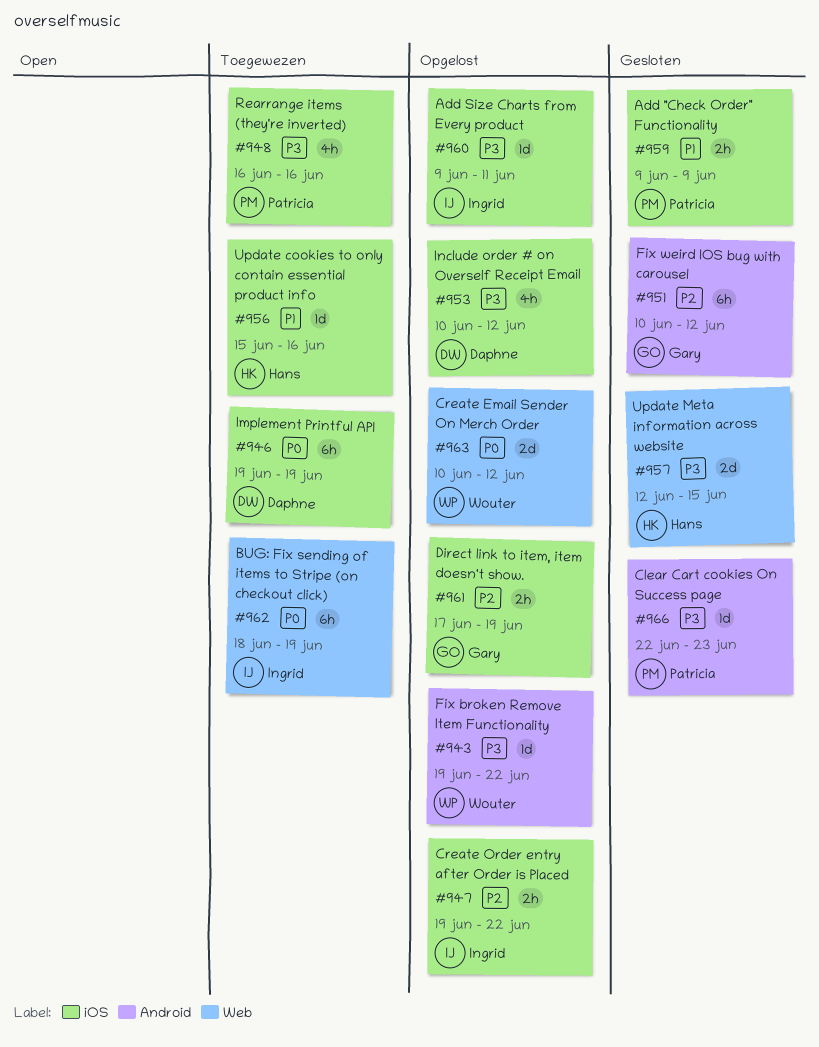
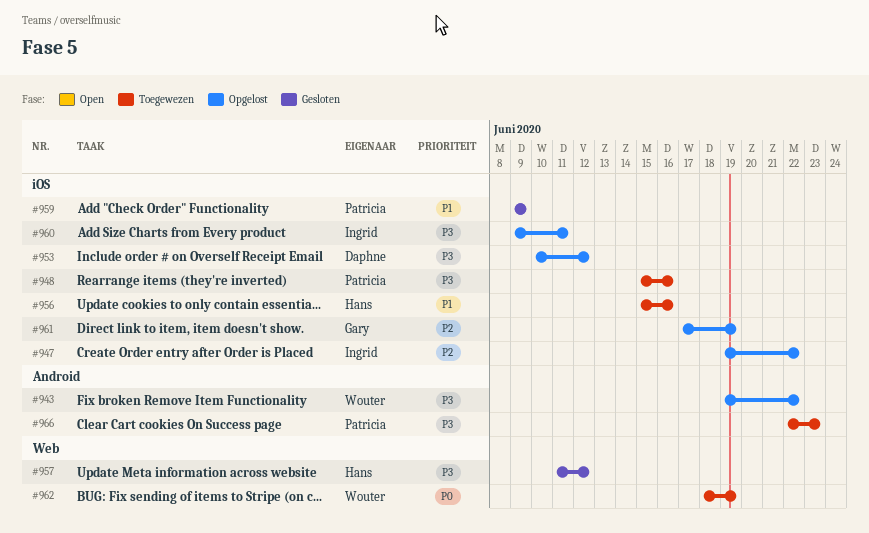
#946: present -> none
#948, start: Jun 16 -> Jun 15
#951: present -> none
#957, start: Jun 12 -> Jun 11
#957, due: Jun 15 -> Jun 12
#962, owner: Ingrid -> Wouter
#963: present -> none
#966, status: Gesloten -> Toegewezen

